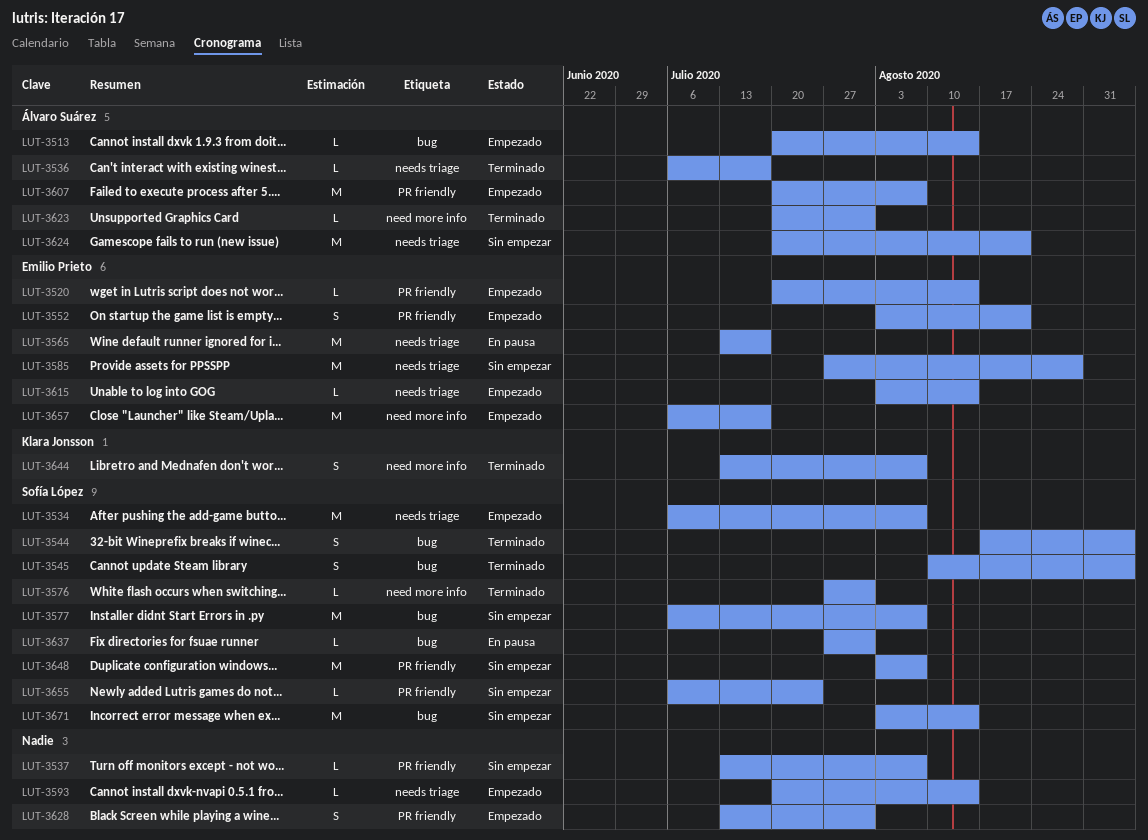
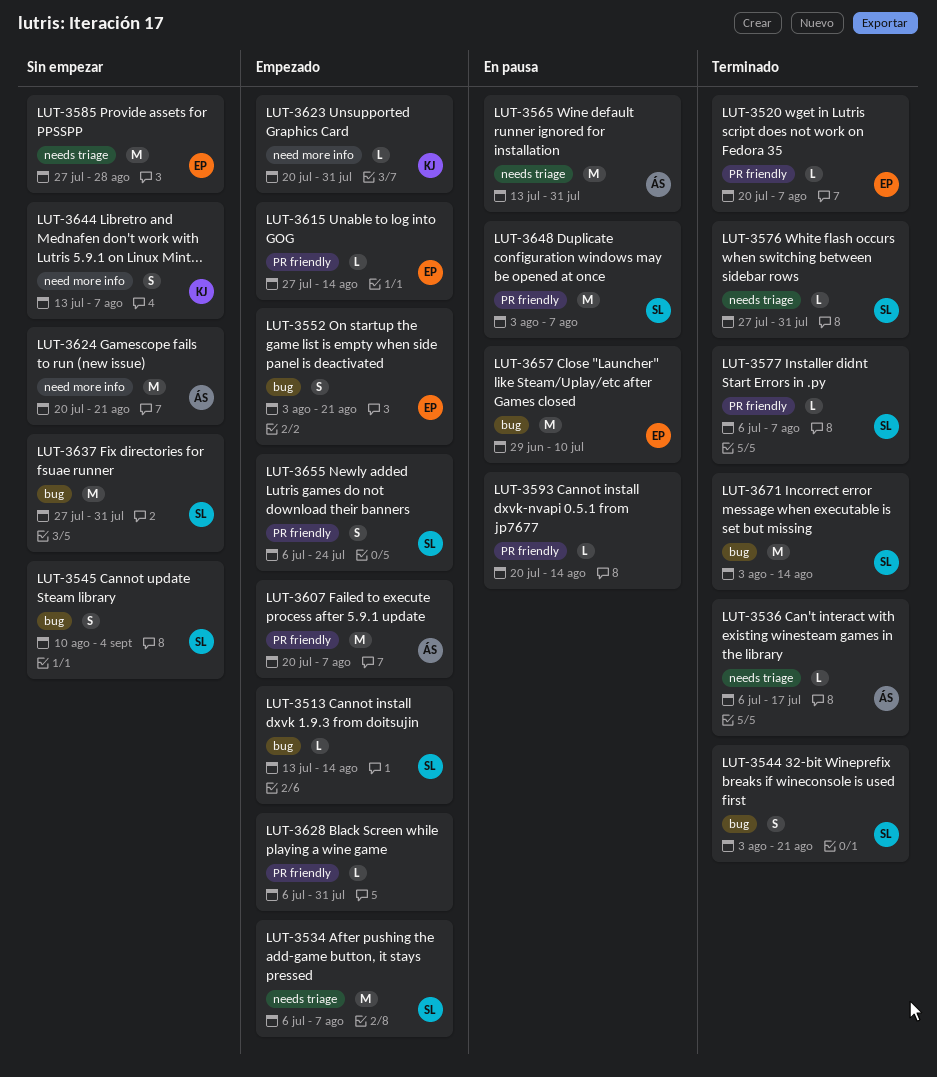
LUT-3513, owner: Álvaro Suárez -> Sofía López
LUT-3513, start: Jul 20 -> Jul 13
LUT-3520, status: Empezado -> Terminado
LUT-3520, due: Aug 14 -> Aug 7
LUT-3537: present -> none
LUT-3544, start: Aug 17 -> Aug 3
LUT-3544, due: Sep 4 -> Aug 21
LUT-3545, status: Terminado -> Sin empezar
LUT-3552, label: PR friendly -> bug
LUT-3565, owner: Emilio Prieto -> Álvaro Suárez
LUT-3565, due: Jul 17 -> Jul 31
LUT-3576, label: need more info -> needs triage
LUT-3577, status: Sin empezar -> Terminado
LUT-3577, label: bug -> PR friendly
LUT-3577, estimate: M -> L
LUT-3593, status: Empezado -> En pausa
LUT-3593, label: needs triage -> PR friendly
LUT-3615, label: needs triage -> PR friendly
LUT-3615, start: Aug 3 -> Jul 27
LUT-3623, status: Terminado -> Empezado
LUT-3623, owner: Álvaro Suárez -> Klara Jonsson
LUT-3624, label: needs triage -> need more info
LUT-3628, estimate: S -> L
LUT-3628, start: Jul 13 -> Jul 6
LUT-3637, status: En pausa -> Sin empezar
LUT-3637, estimate: L -> M
LUT-3644, status: Terminado -> Sin empezar
LUT-3648, status: Sin empezar -> En pausa
LUT-3655, status: Sin empezar -> Empezado
LUT-3655, estimate: L -> S
LUT-3657, status: Empezado -> En pausa
LUT-3657, label: need more info -> bug
LUT-3657, start: Jul 6 -> Jun 29
LUT-3657, due: Jul 17 -> Jul 10
LUT-3671, status: Sin empezar -> Terminado

